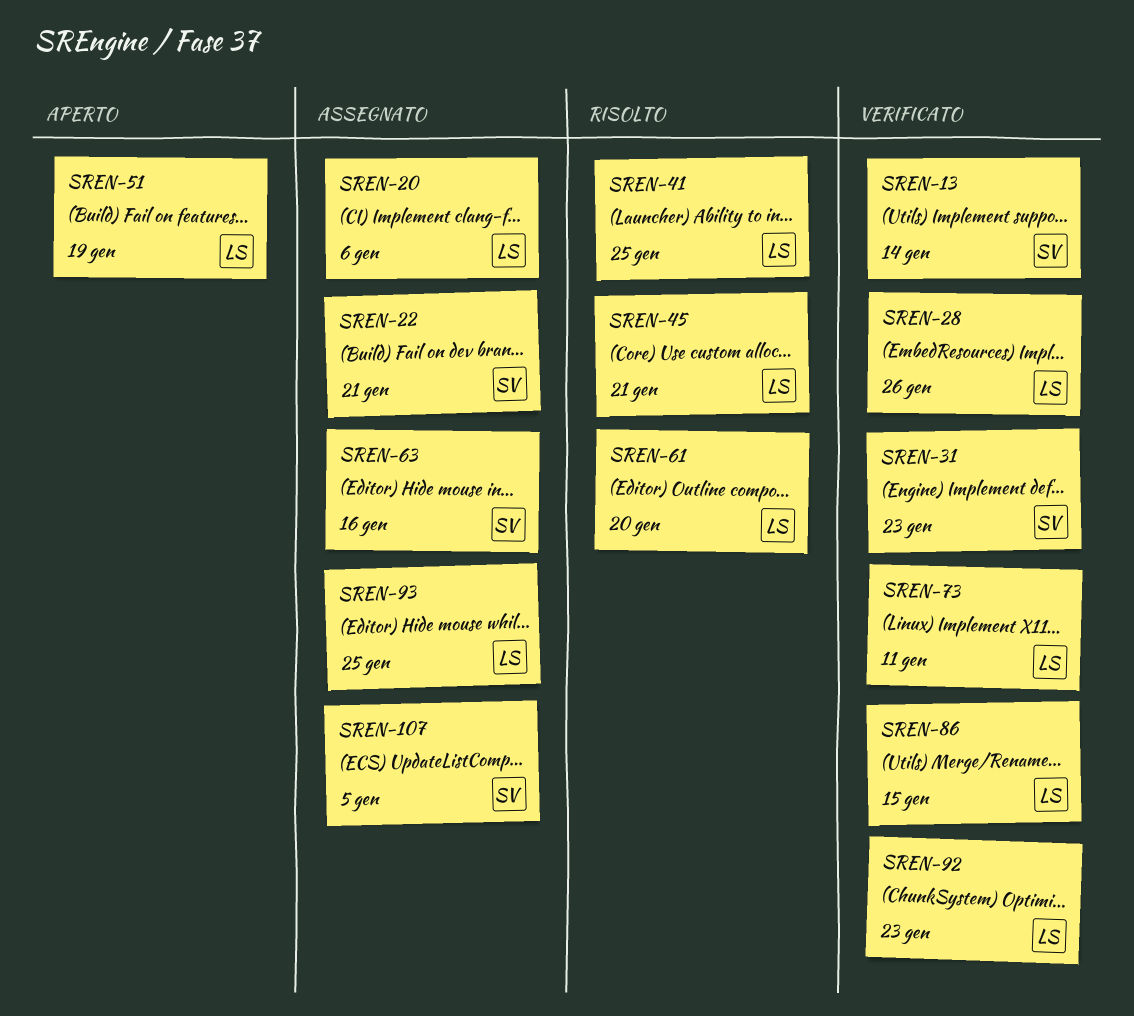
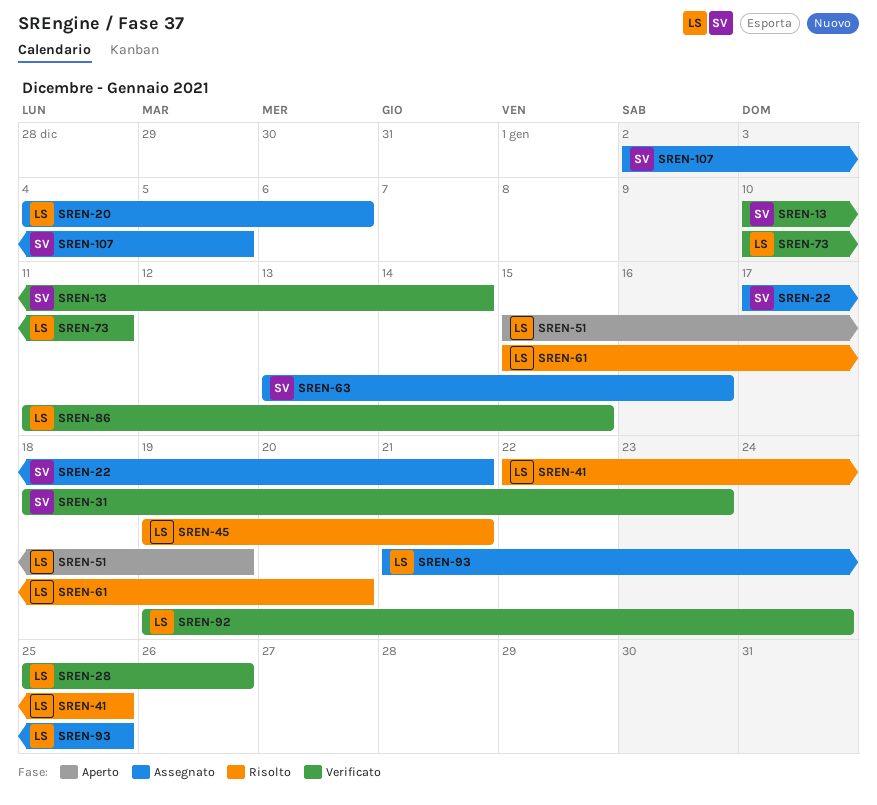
SREN-92, due: Jan 23 -> Jan 24

